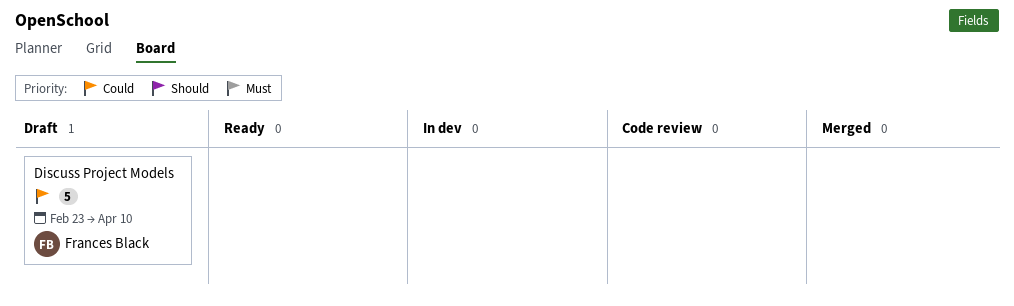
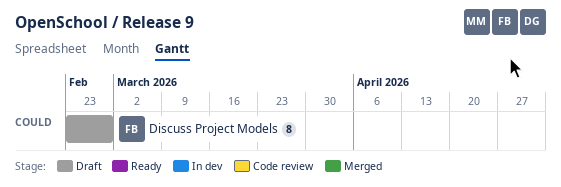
Discuss Project Models, estimate: 5 -> 8
Discuss Project Models, due: Apr 10 -> Feb 27

